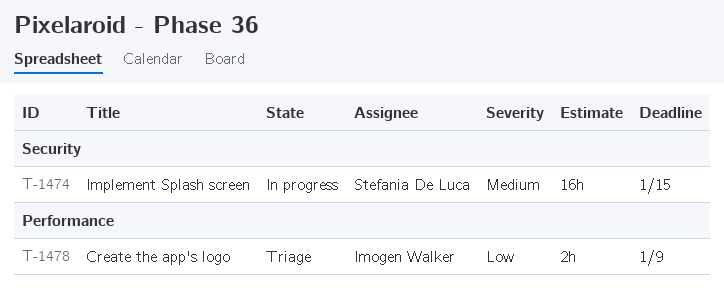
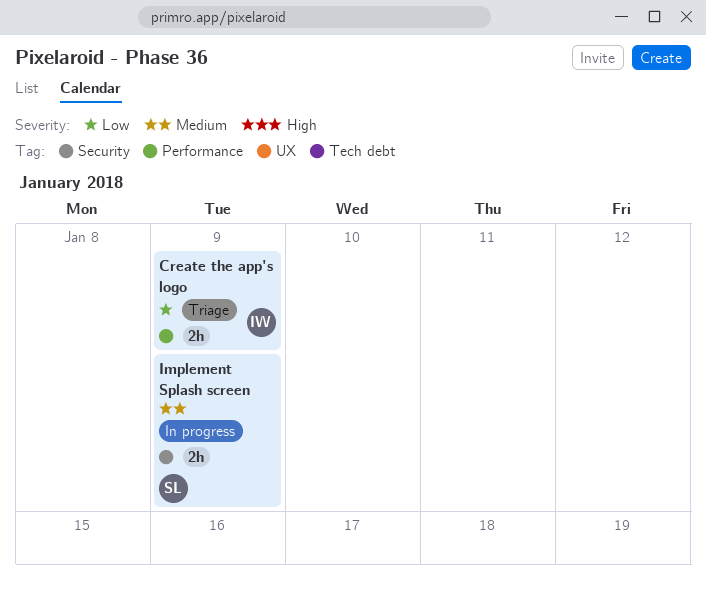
Implement Splash screen, estimate: 16h -> 2h
Implement Splash screen, due: Jan 15 -> Jan 9

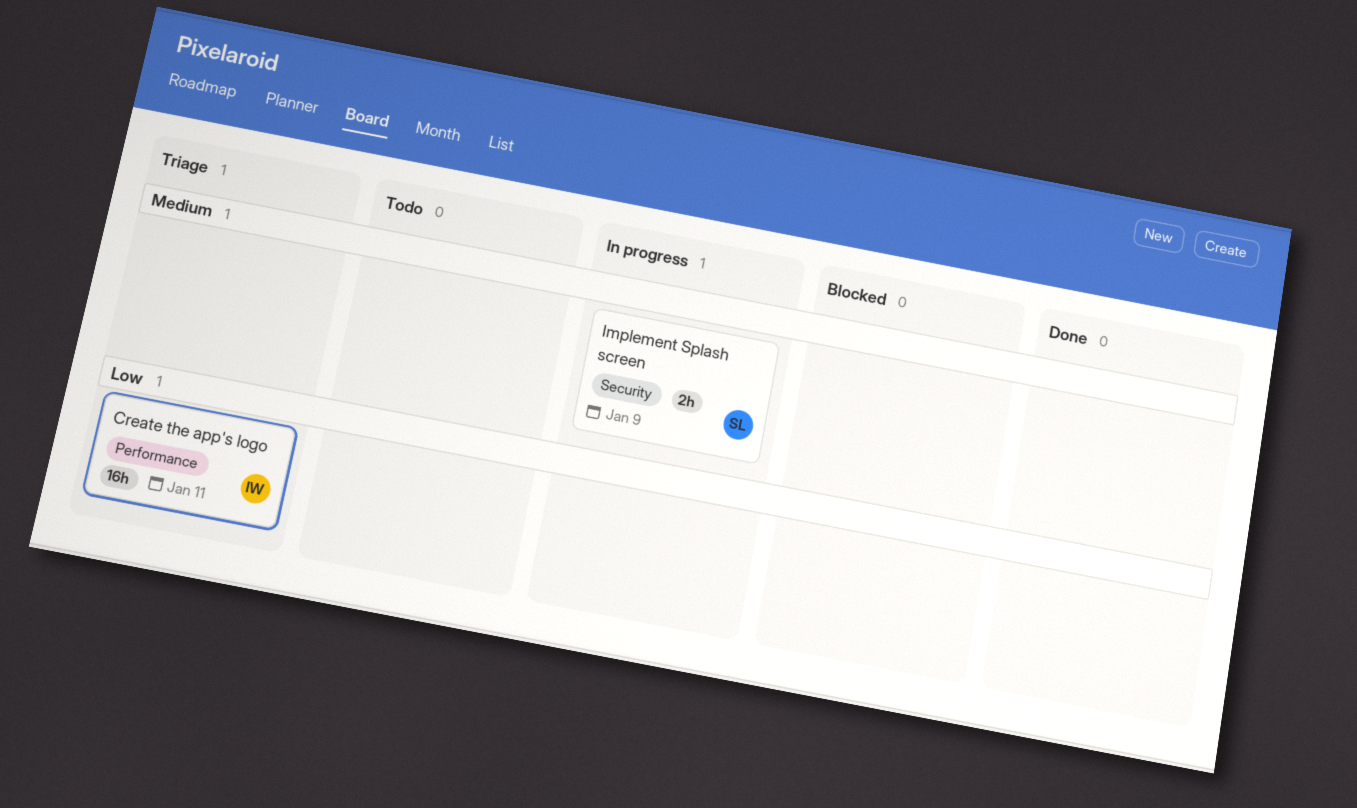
Create the app's logo, estimate: 2h -> 16h
Create the app's logo, due: Jan 9 -> Jan 11

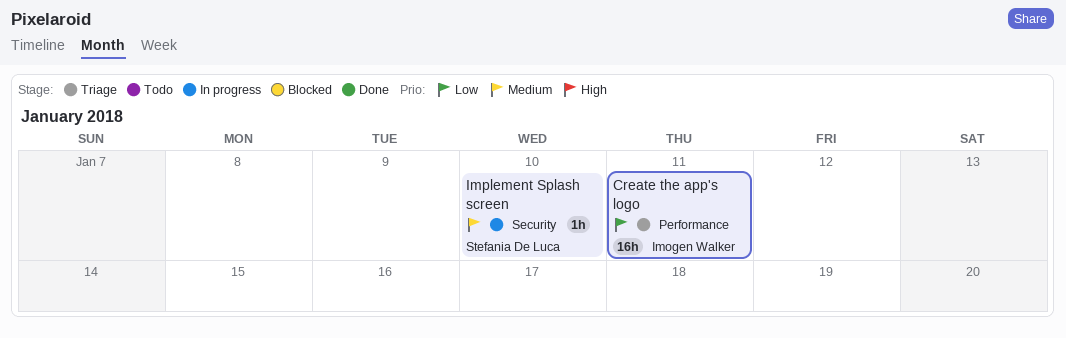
Implement Splash screen, estimate: 2h -> 1h
Implement Splash screen, due: Jan 9 -> Jan 10

